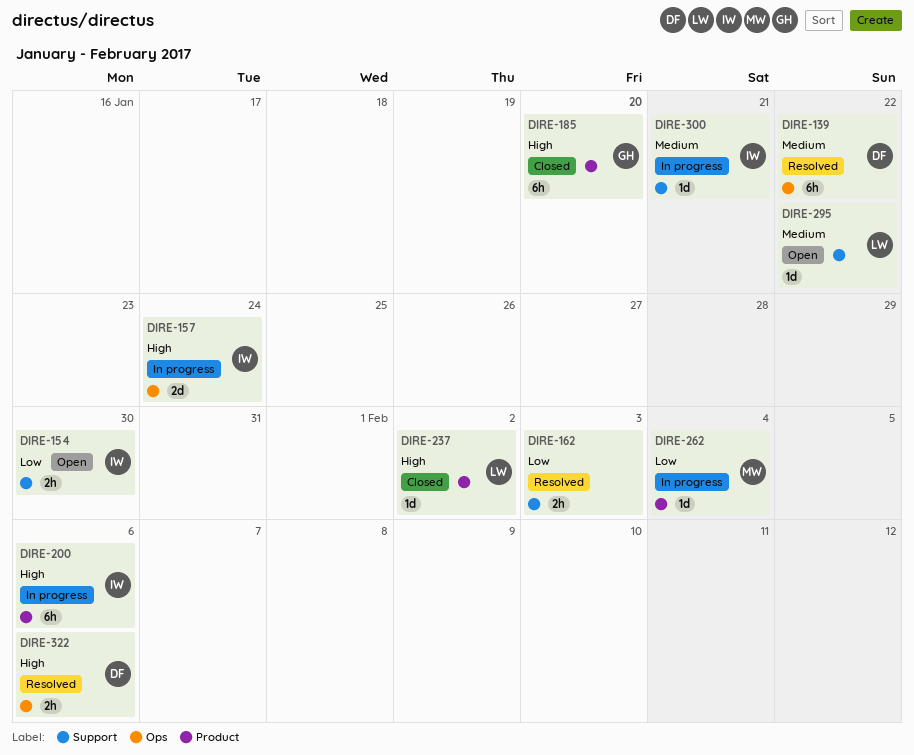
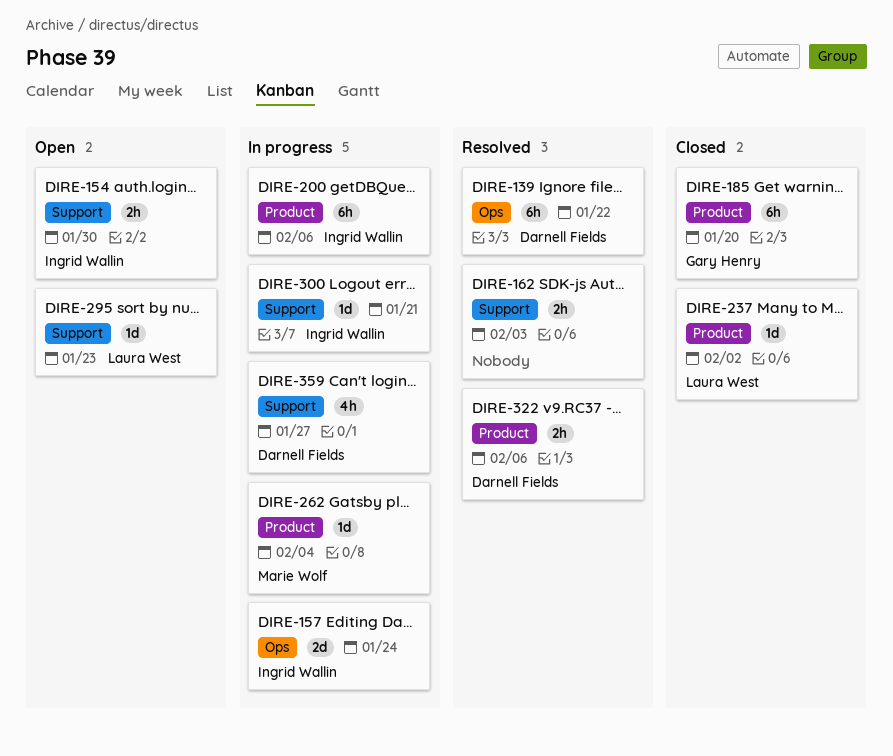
DIRE-295, due: Jan 22 -> Jan 23
DIRE-322, label: Ops -> Product
DIRE-359: none -> present

